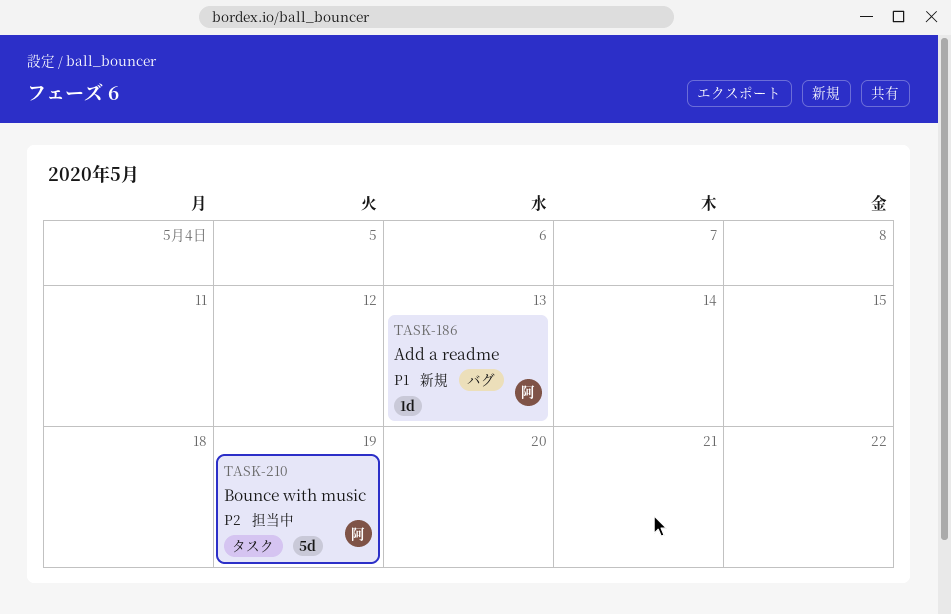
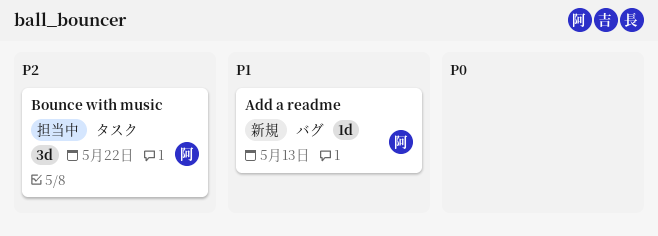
Bounce with music, estimate: 5d -> 3d
Bounce with music, due: May 19 -> May 22

